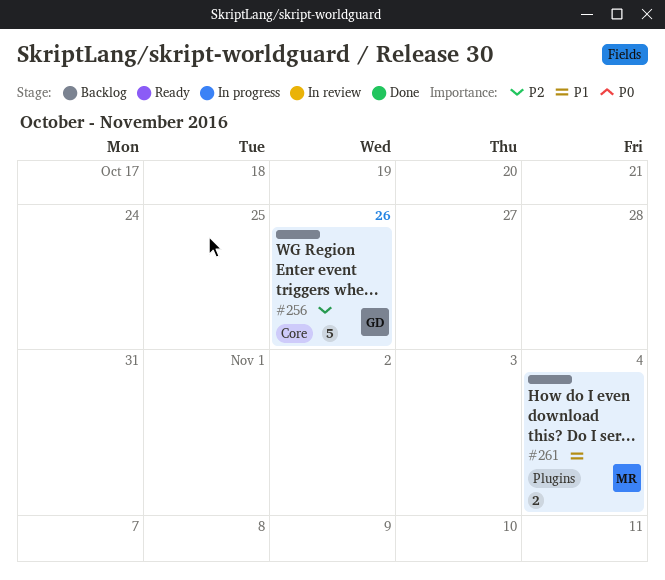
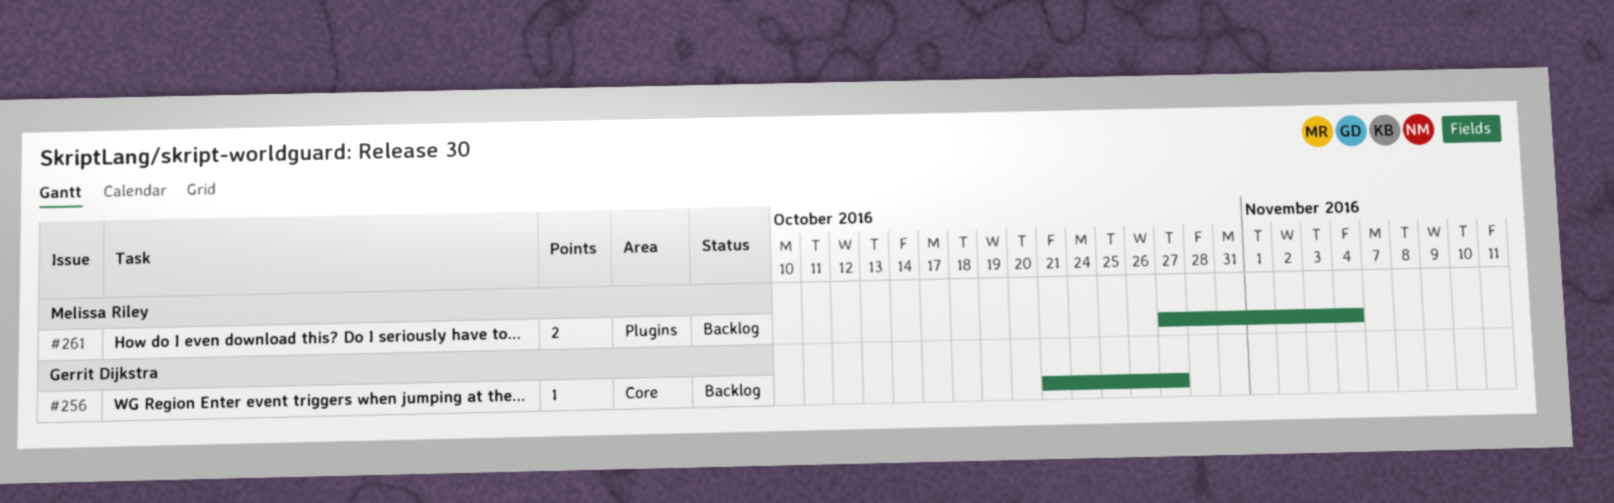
#256, estimate: 5 -> 1
#256, due: Oct 26 -> Oct 27

